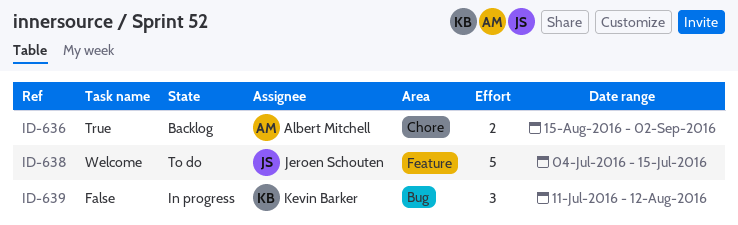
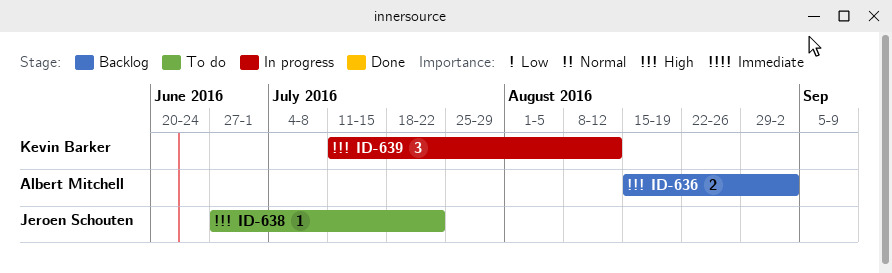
ID-638, estimate: 5 -> 1
ID-638, start: Jul 4 -> Jun 27
ID-638, due: Jul 15 -> Jul 22

